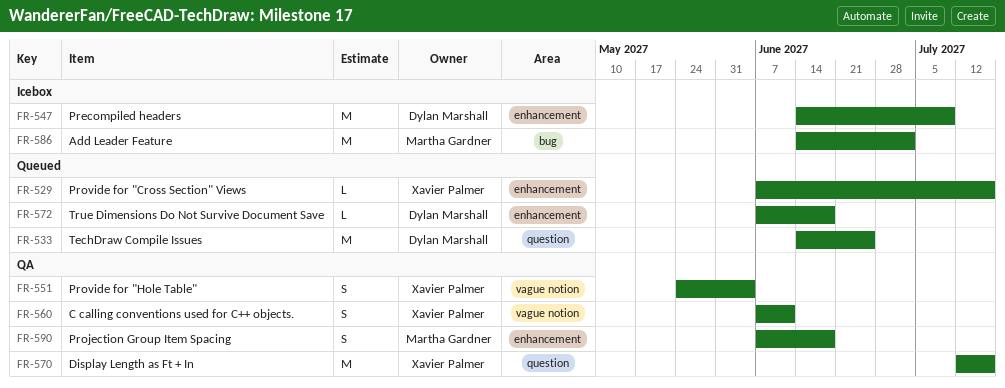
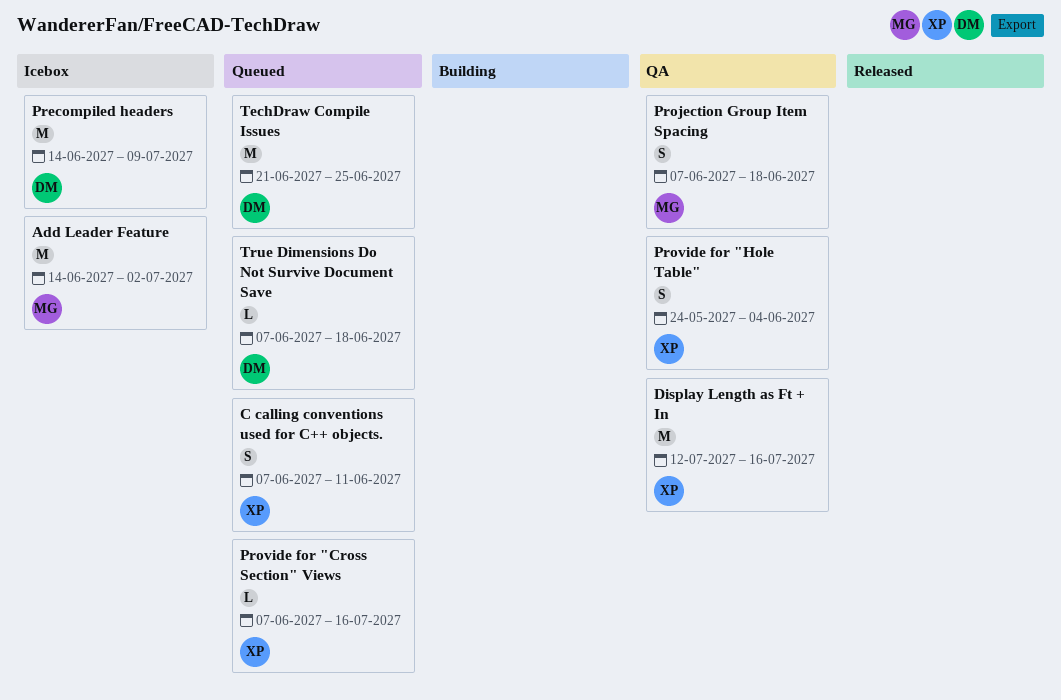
C calling conventions used for C++ objects., status: QA -> Queued
TechDraw Compile Issues, start: Jun 14 -> Jun 21

